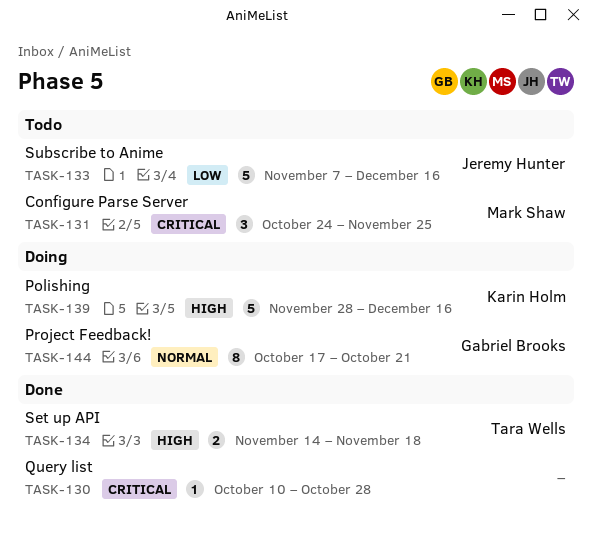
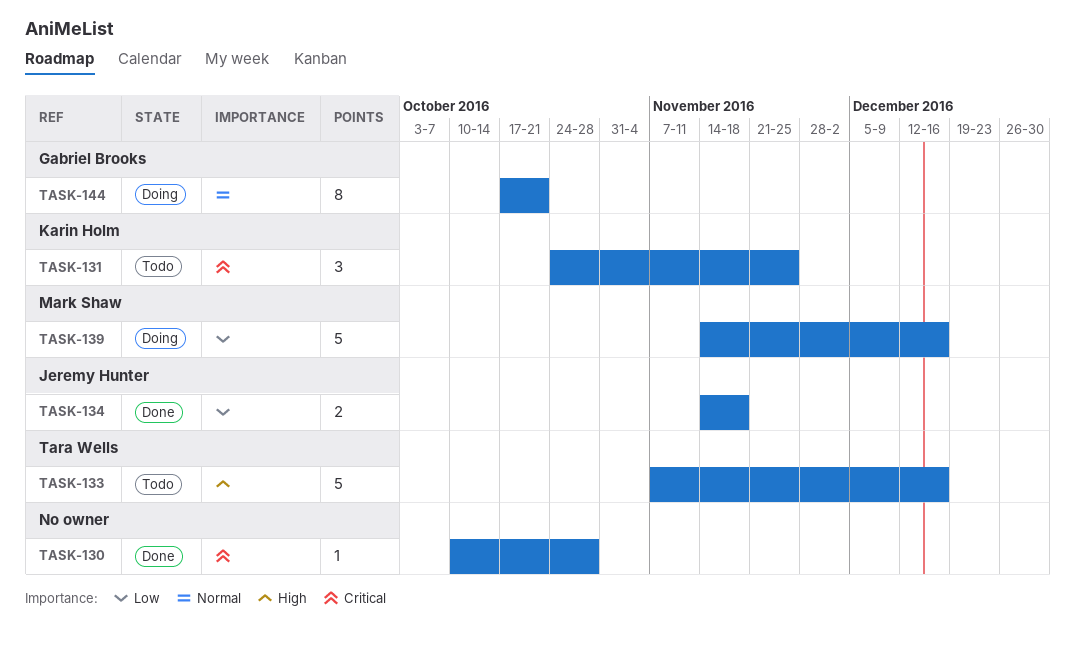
TASK-131, owner: Mark Shaw -> Karin Holm
TASK-133, owner: Jeremy Hunter -> Tara Wells
TASK-133, priority: Low -> High
TASK-134, owner: Tara Wells -> Jeremy Hunter
TASK-134, priority: High -> Low
TASK-139, owner: Karin Holm -> Mark Shaw
TASK-139, priority: High -> Low
TASK-139, start: Nov 28 -> Nov 14

